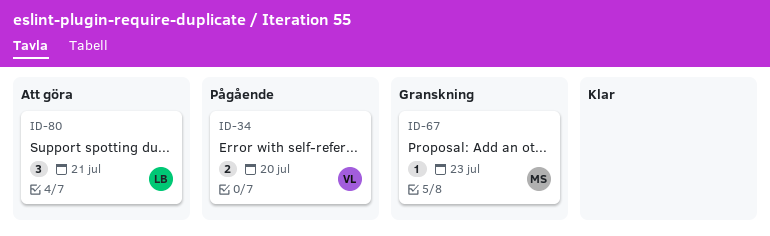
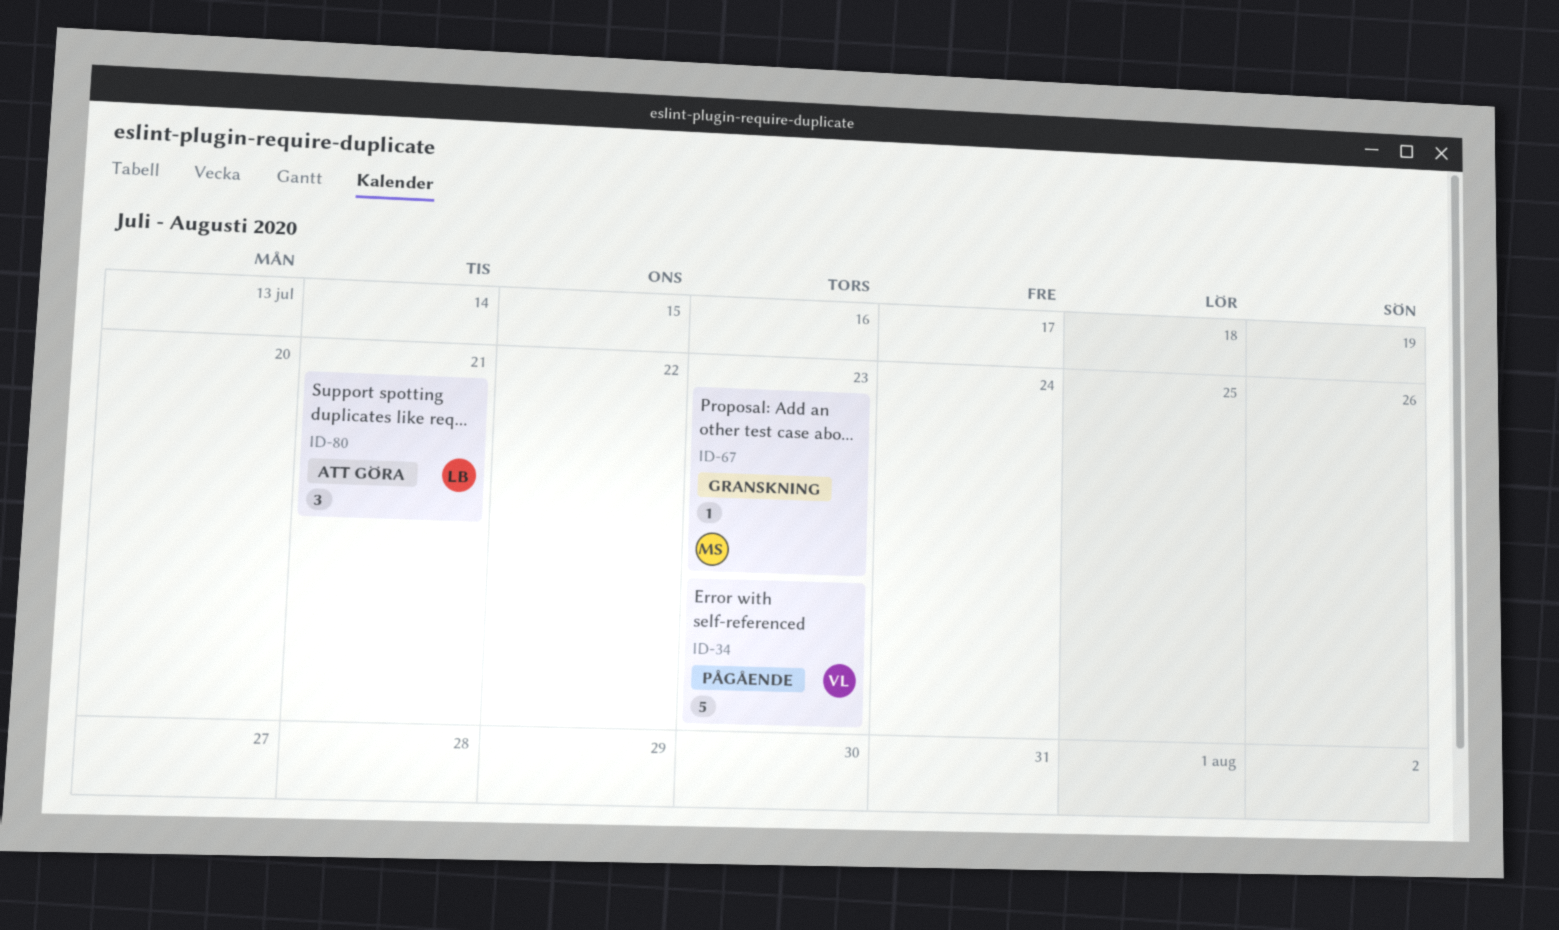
ID-34, estimate: 2 -> 5
ID-34, due: Jul 20 -> Jul 23

